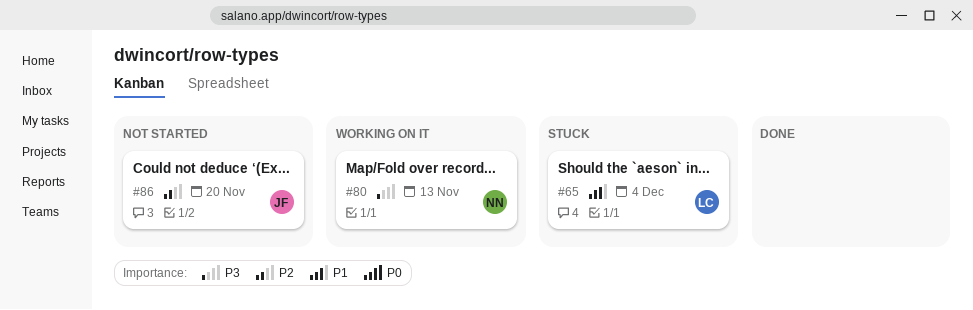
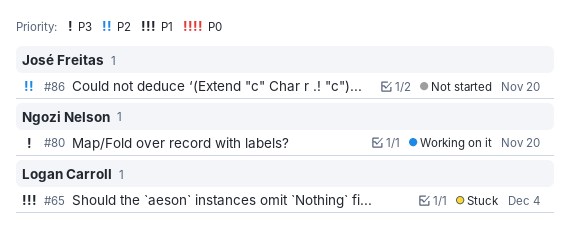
#80, due: Nov 13 -> Nov 20

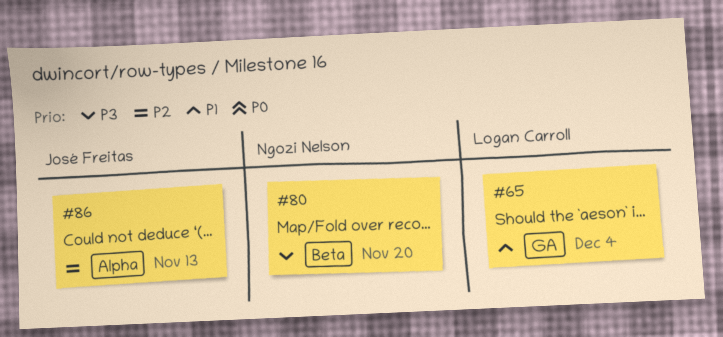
#86, due: Nov 20 -> Nov 13

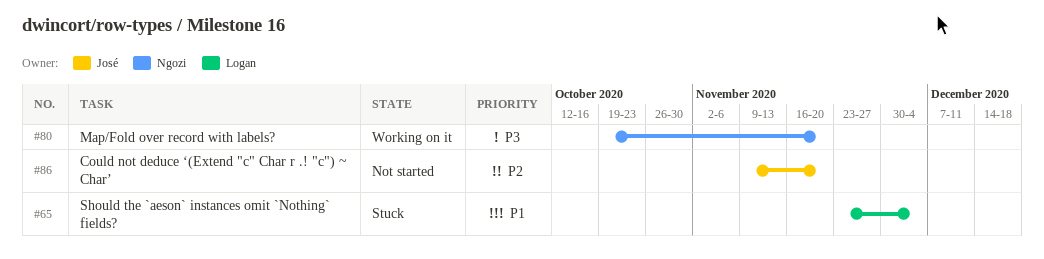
#86, due: Nov 13 -> Nov 20

